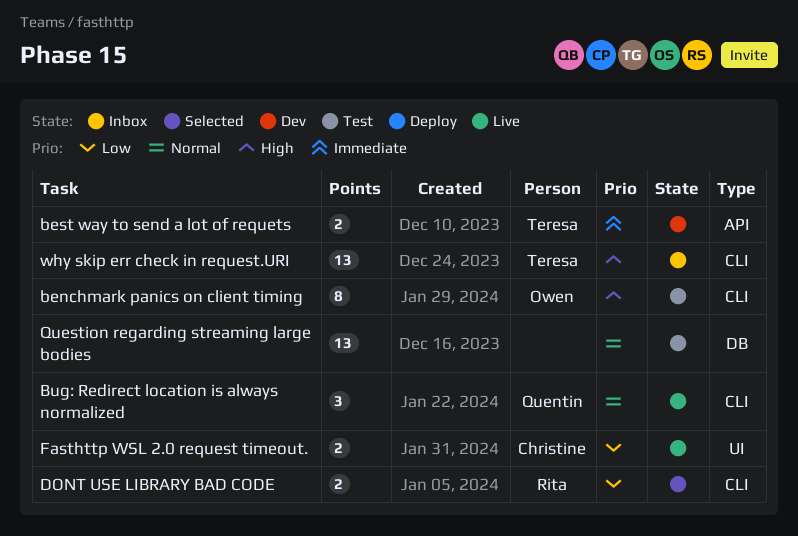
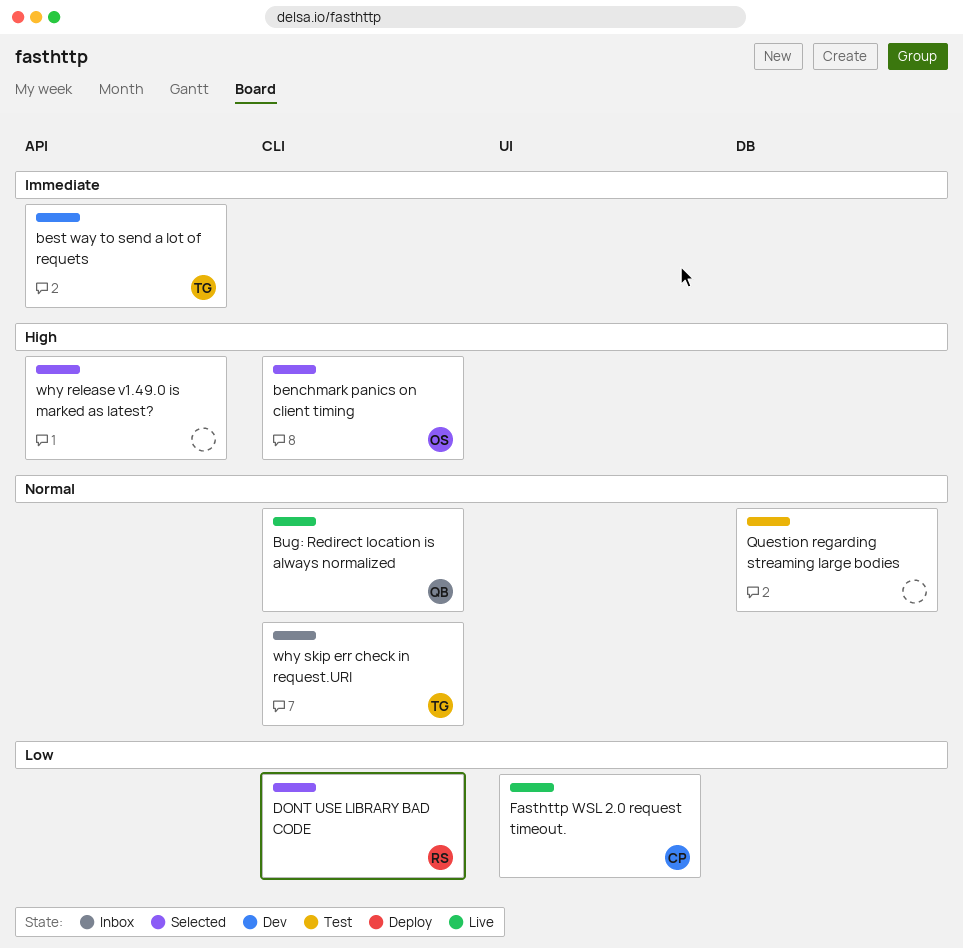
benchmark panics on client timing, status: Test -> Selected
why release v1.49.0 is marked as latest?: none -> present
why skip err check in request.URI, priority: High -> Normal

